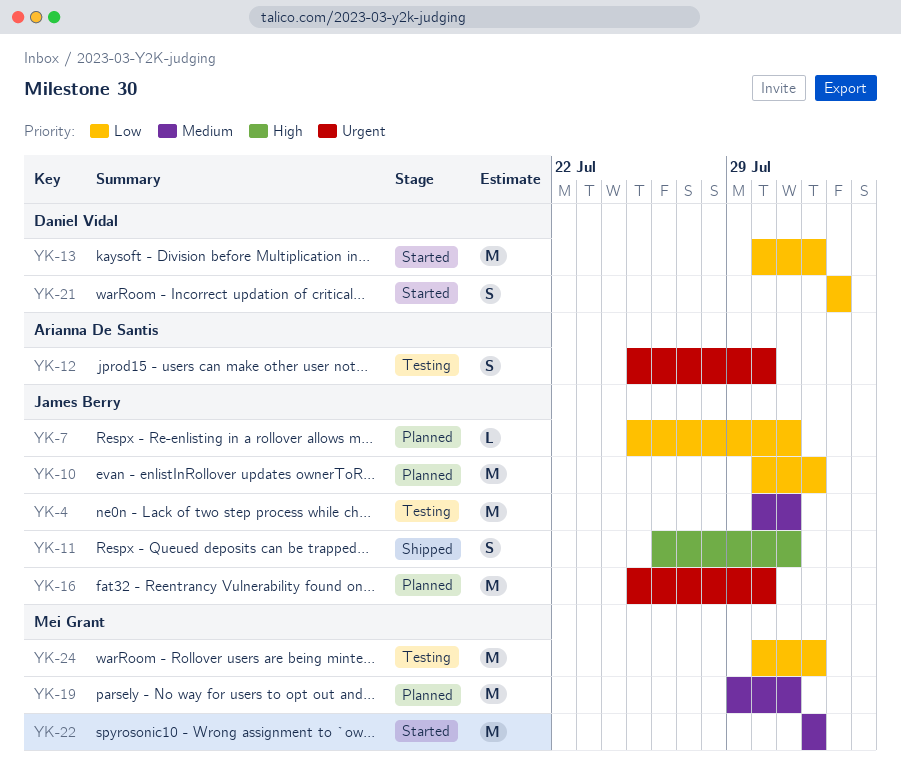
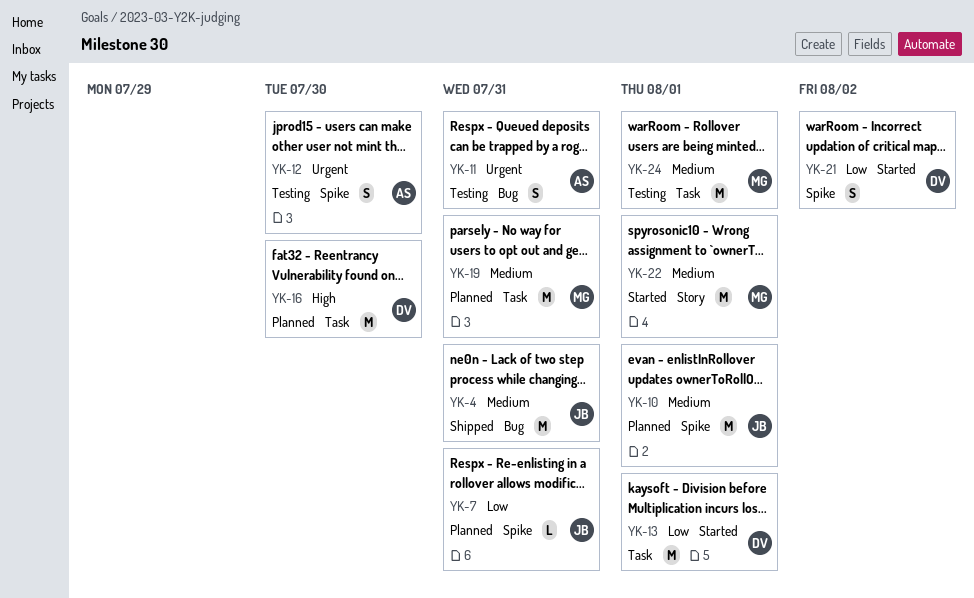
YK-4, status: Testing -> Shipped
YK-10, priority: Low -> Medium
YK-11, status: Shipped -> Testing
YK-11, owner: James Berry -> Arianna De Santis
YK-11, priority: High -> Urgent
YK-16, owner: James Berry -> Daniel Vidal
YK-16, priority: Urgent -> High
YK-24, priority: Low -> Medium

